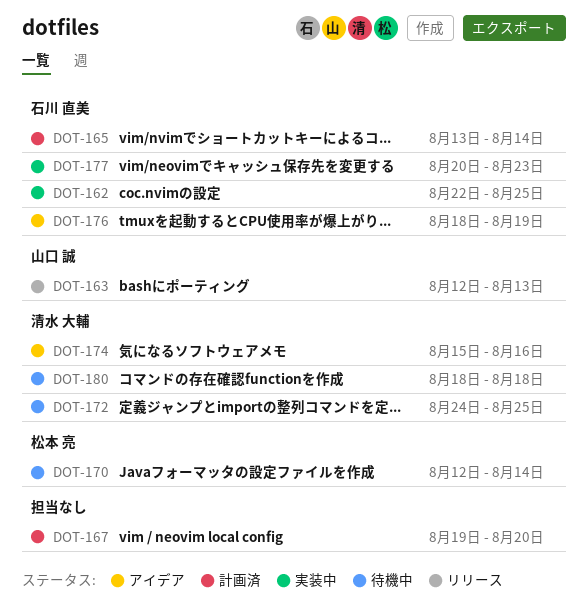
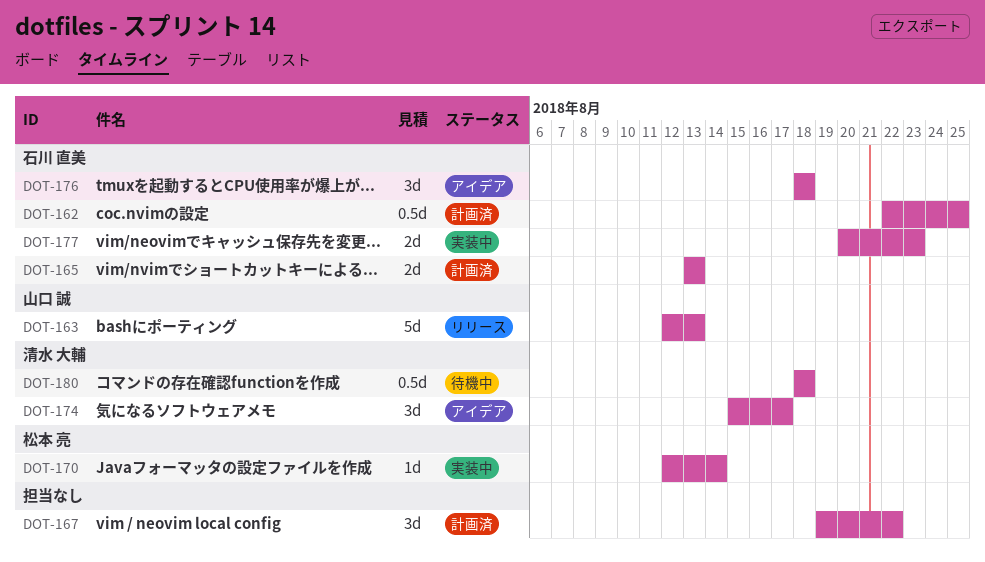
DOT-162, status: 実装中 -> 計画済
DOT-165, due: Aug 14 -> Aug 13
DOT-167, due: Aug 20 -> Aug 22
DOT-170, status: 待機中 -> 実装中
DOT-172: present -> none
DOT-174, due: Aug 16 -> Aug 17
DOT-176, due: Aug 19 -> Aug 18

